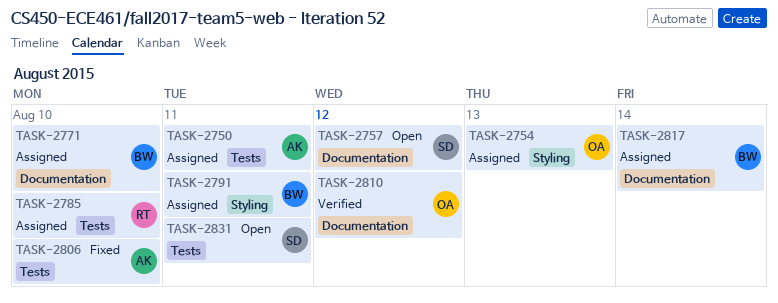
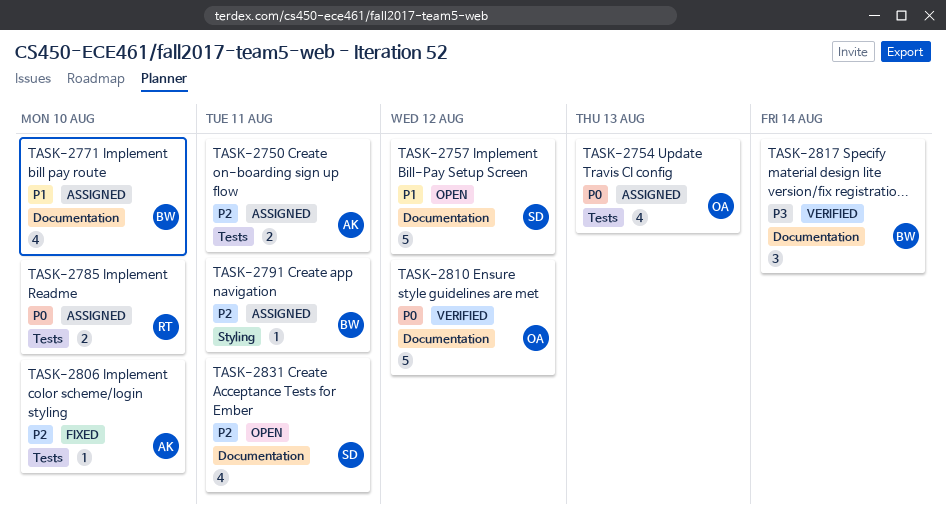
TASK-2754, label: Styling -> Tests
TASK-2817, status: Assigned -> Verified
TASK-2831, label: Tests -> Documentation

